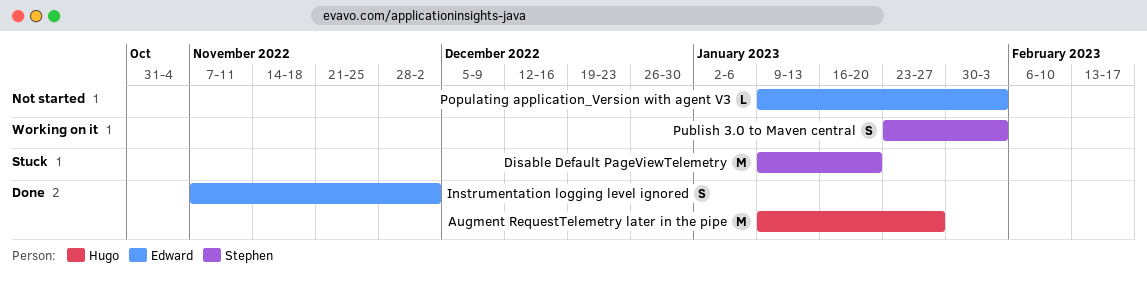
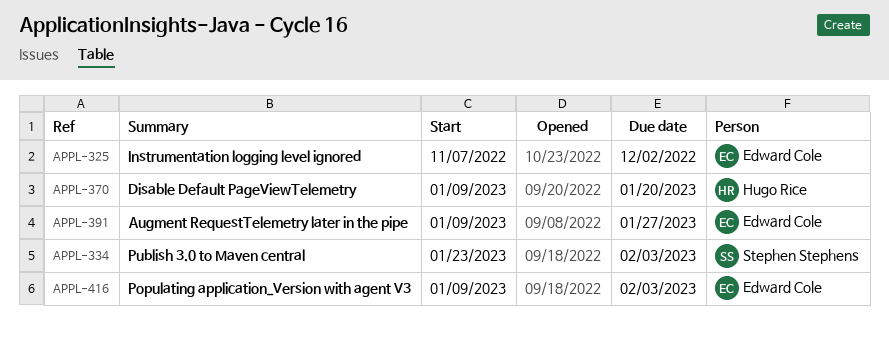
Augment RequestTelemetry later in the pipe, owner: Hugo Rice -> Edward Cole
Disable Default PageViewTelemetry, owner: Stephen Stephens -> Hugo Rice

